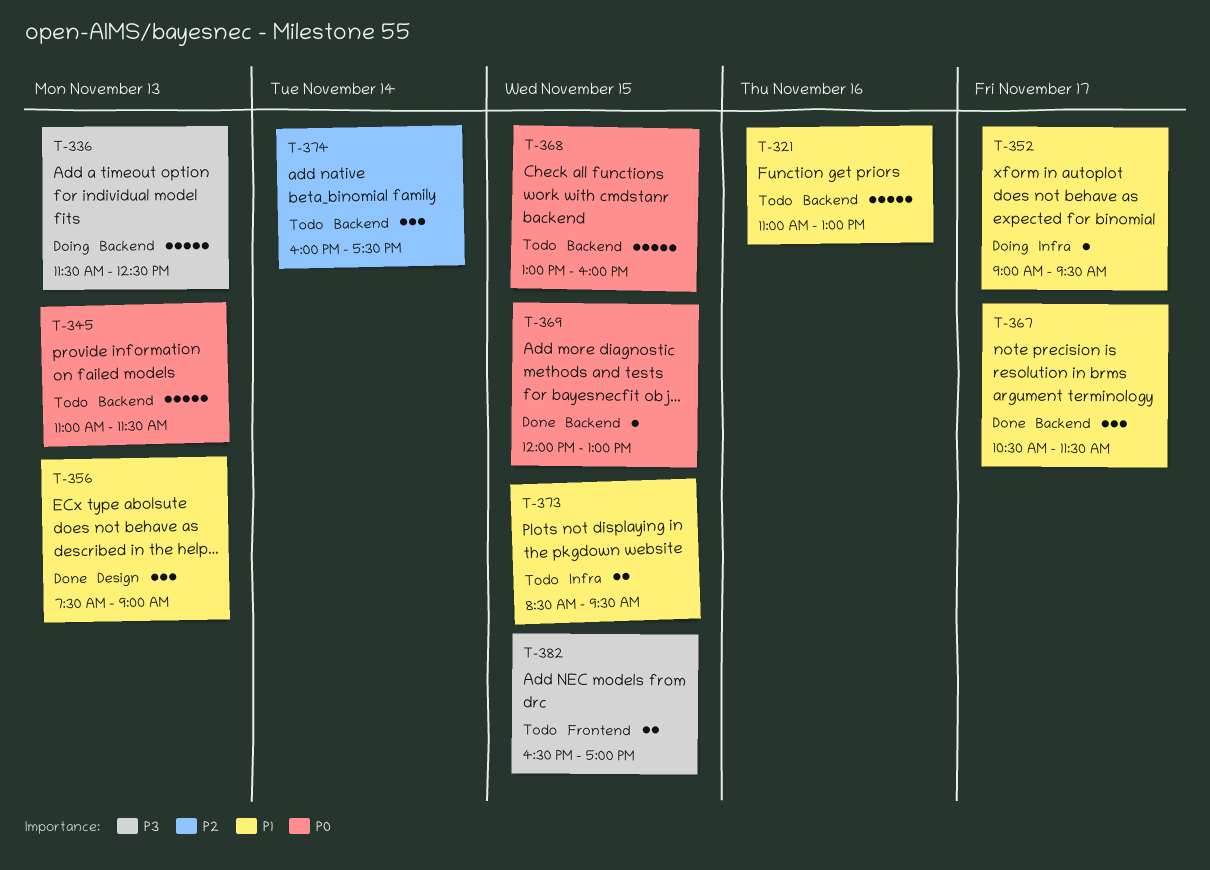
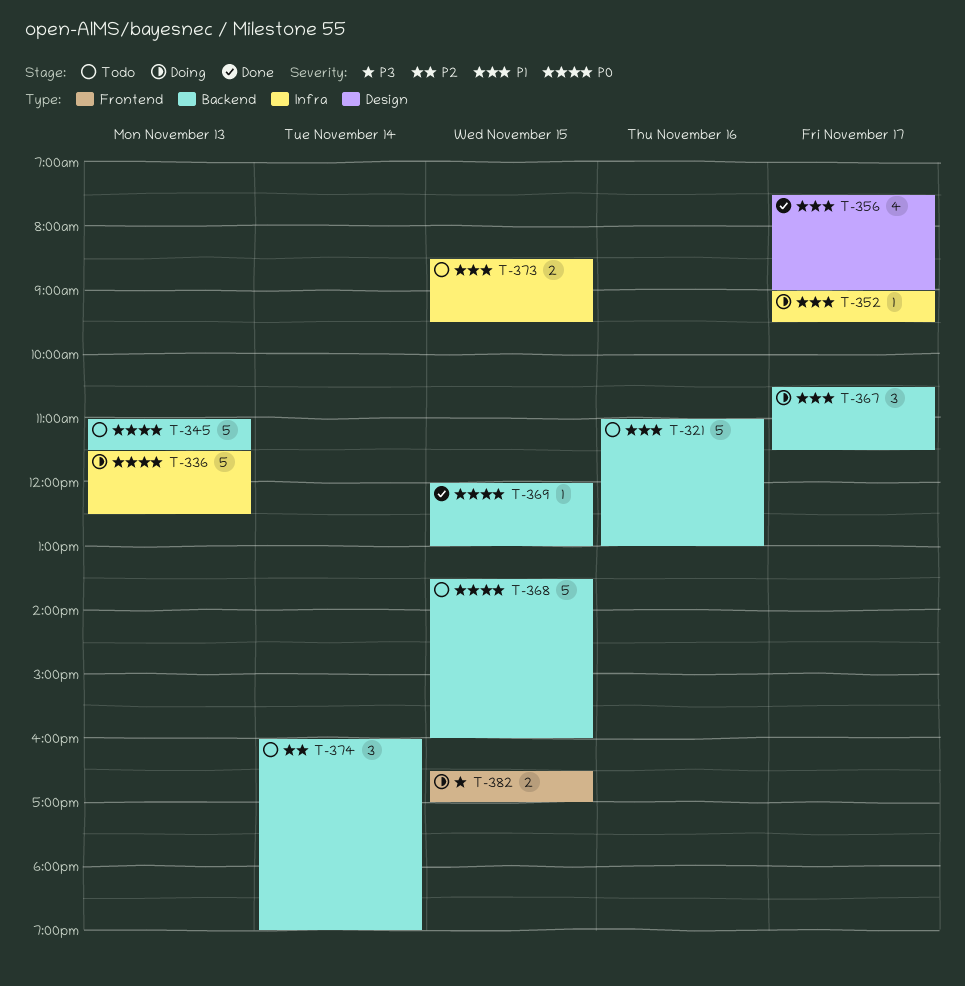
T-336, priority: P3 -> P0
T-336, label: Backend -> Infra
T-356, estimate: 3 -> 4
T-356, day: Nov 13 -> Nov 17
T-367, status: Done -> Doing
T-368, begins: 13:00 -> 13:30
T-374, ends: 17:30 -> 19:00
T-382, status: Todo -> Doing

